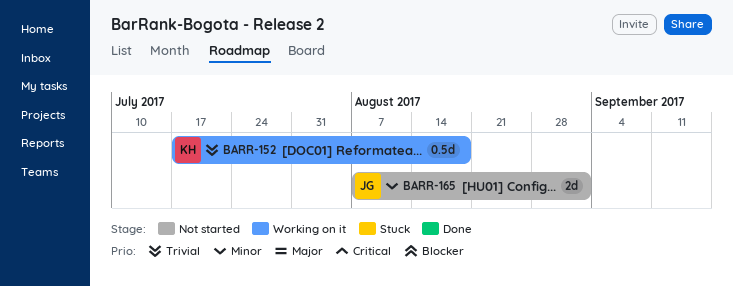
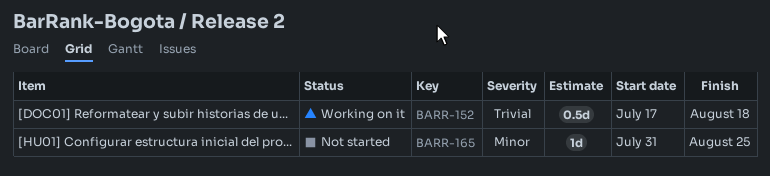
BARR-165, estimate: 2d -> 1d
BARR-165, start: Aug 7 -> Jul 31
BARR-165, due: Sep 1 -> Aug 25

